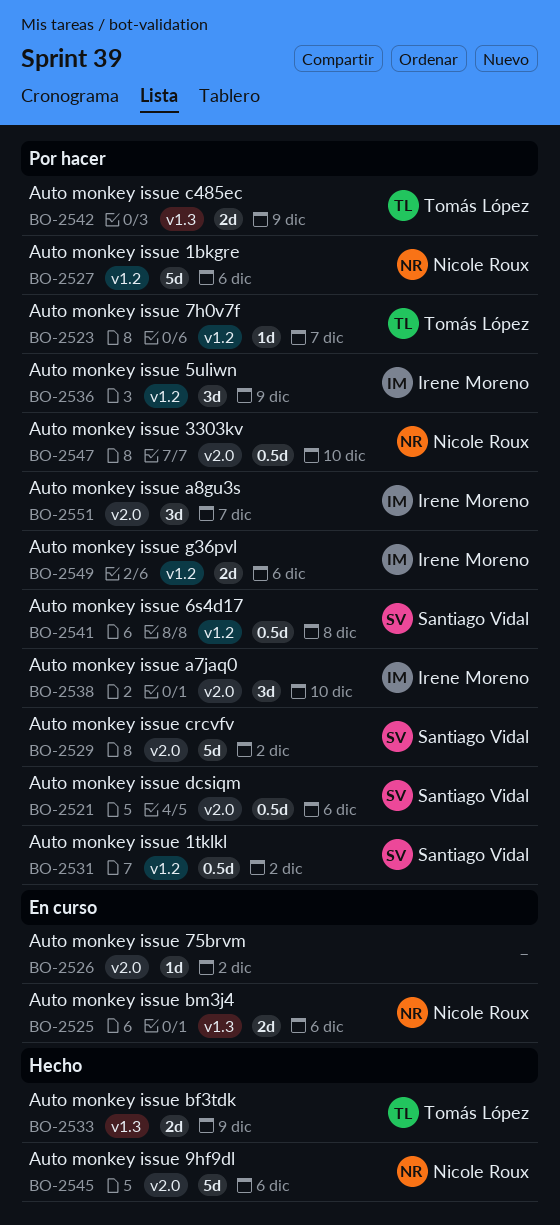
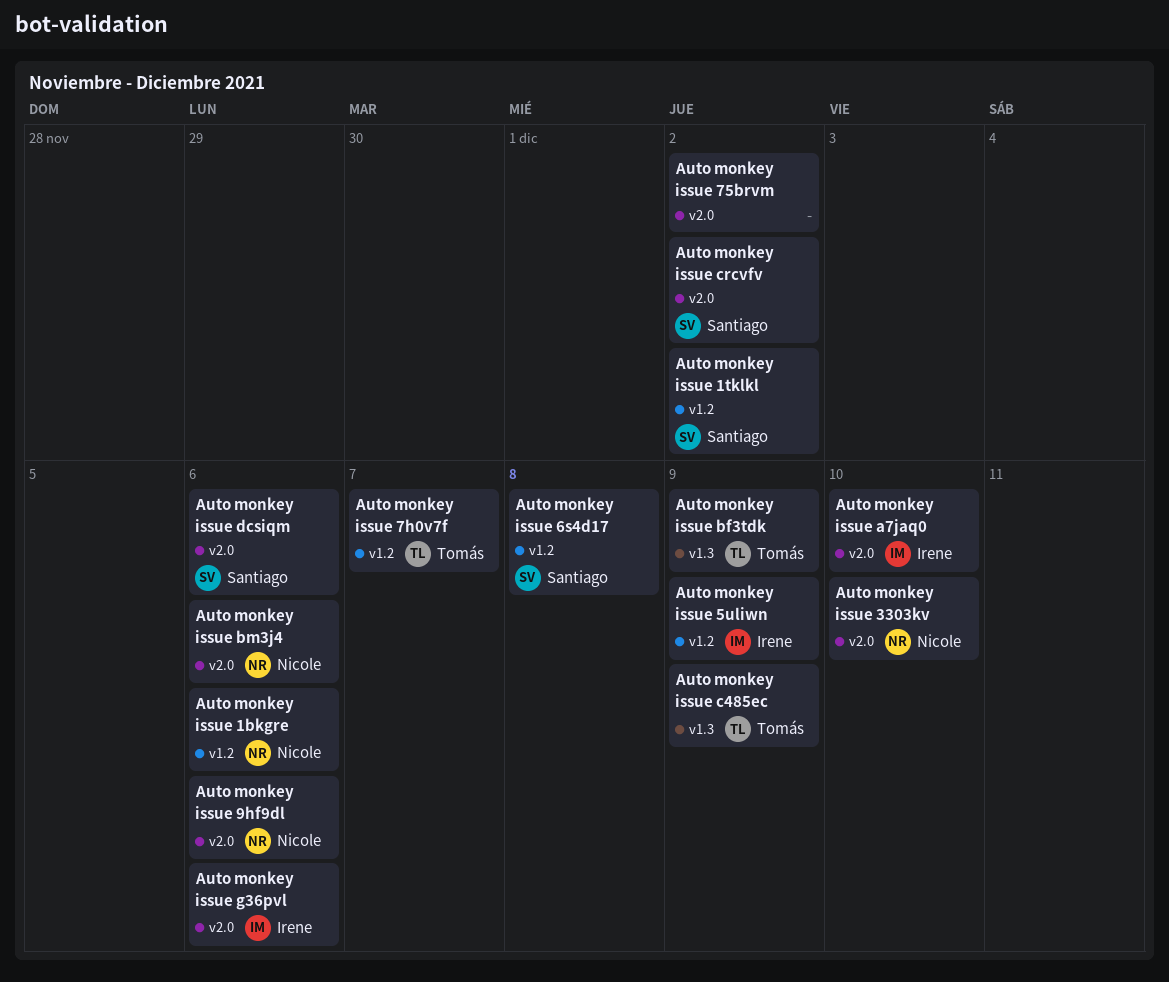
Auto monkey issue a8gu3s: present -> none
Auto monkey issue bm3j4, label: v1.3 -> v2.0
Auto monkey issue g36pvl, label: v1.2 -> v2.0

